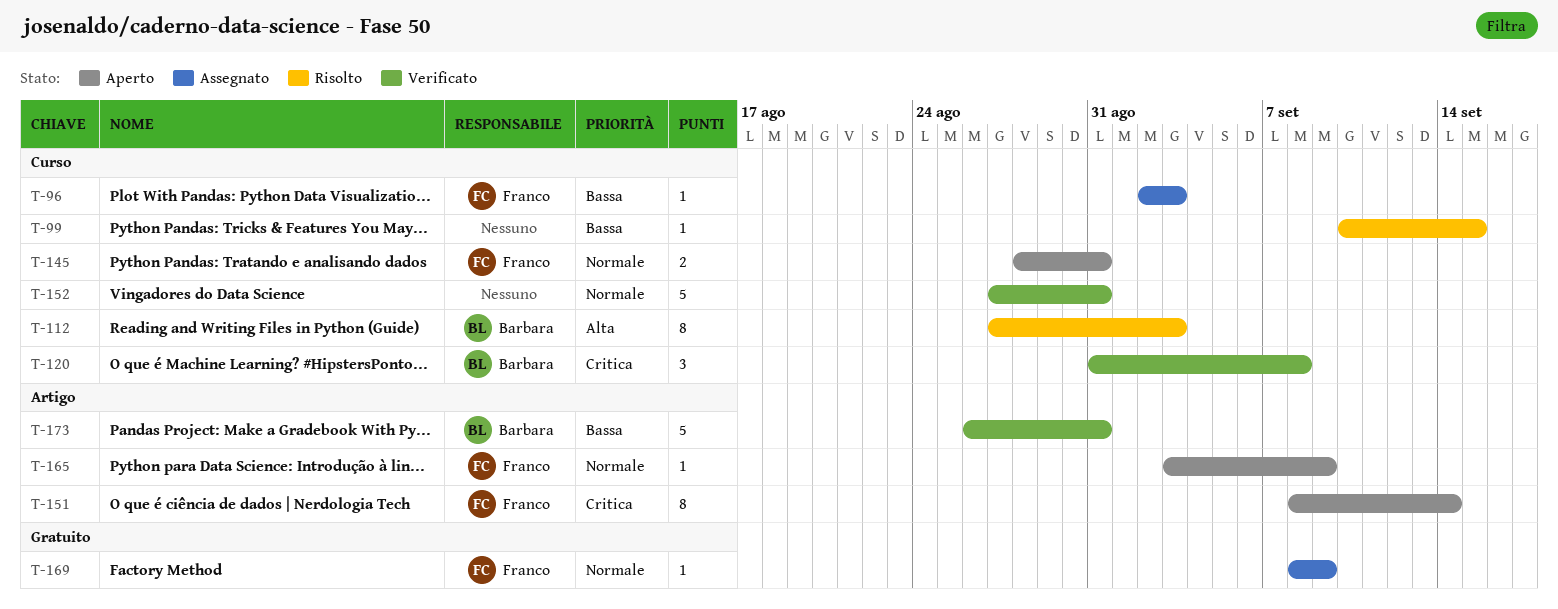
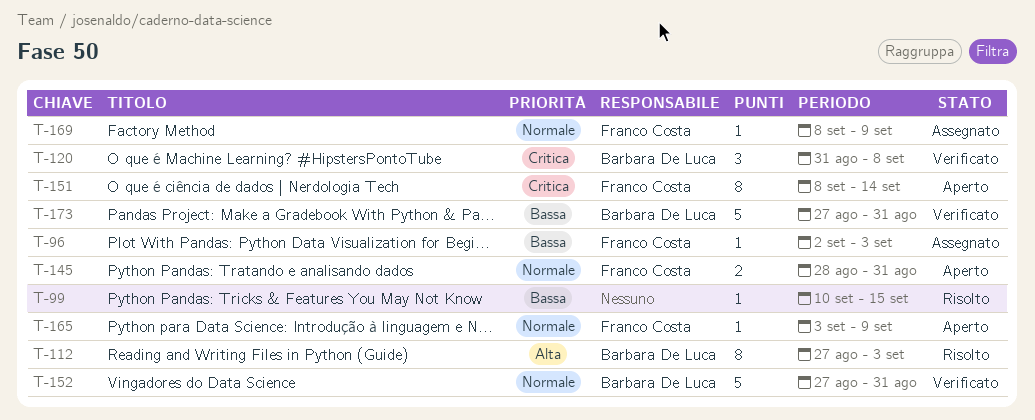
T-152, owner: none -> Barbara De Luca
T-173, start: Aug 26 -> Aug 27

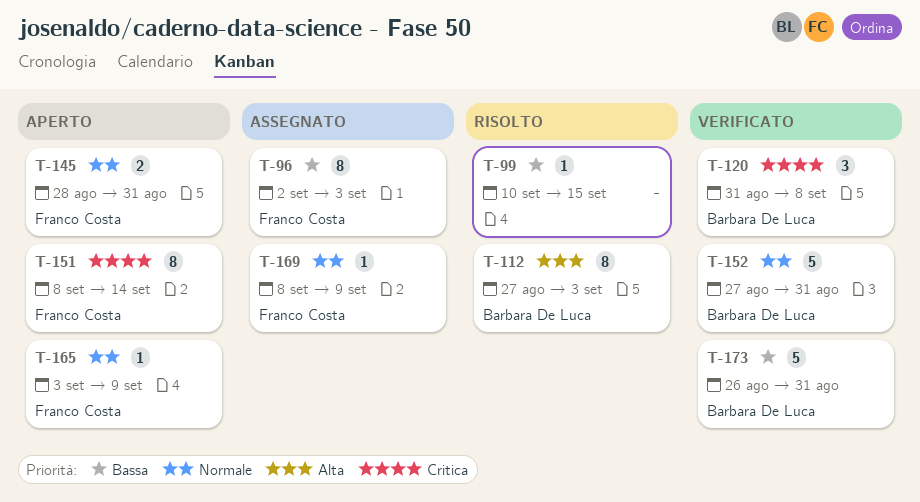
T-96, estimate: 1 -> 8
T-173, start: Aug 27 -> Aug 26

